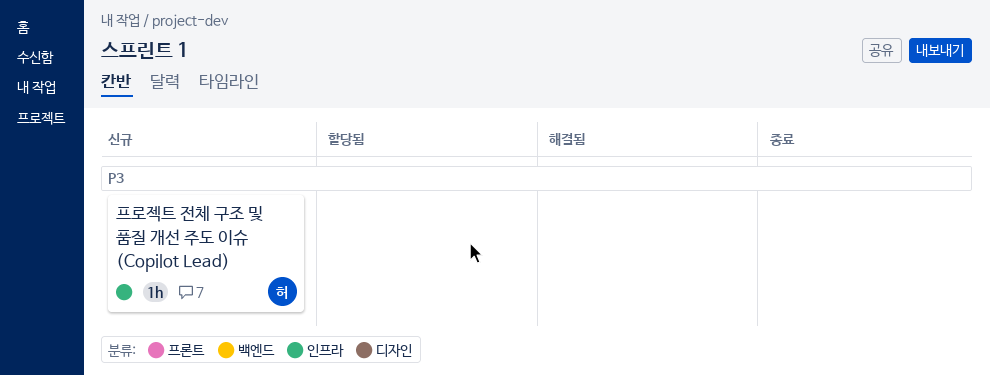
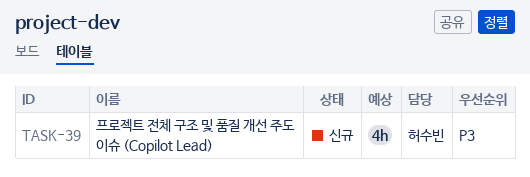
프로젝트 전체 구조 및 품질 개선 주도 이슈 (Copilot Lead), estimate: 1h -> 4h

